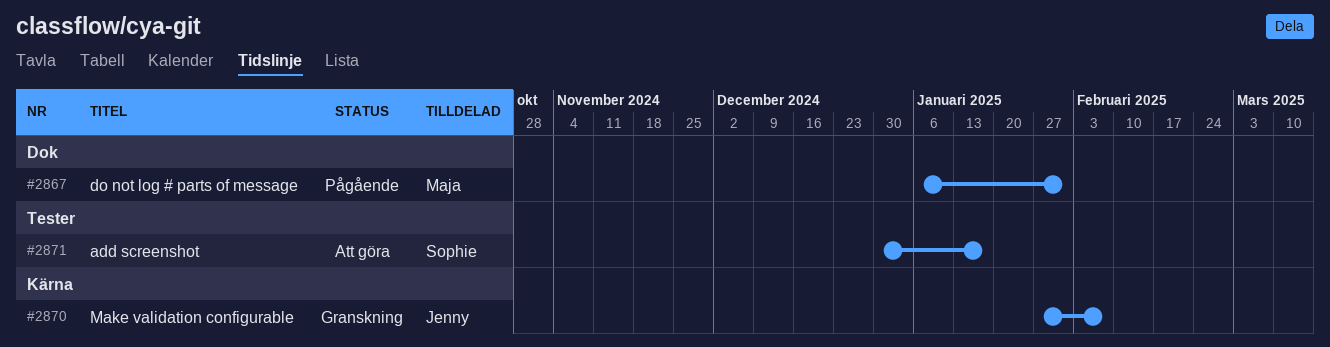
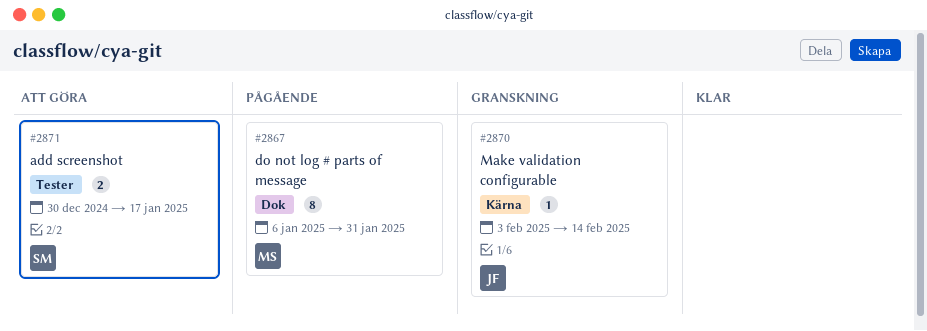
#2870, start: Jan 27 -> Feb 3
#2870, due: Feb 7 -> Feb 14

